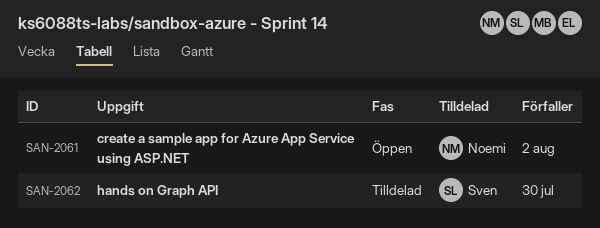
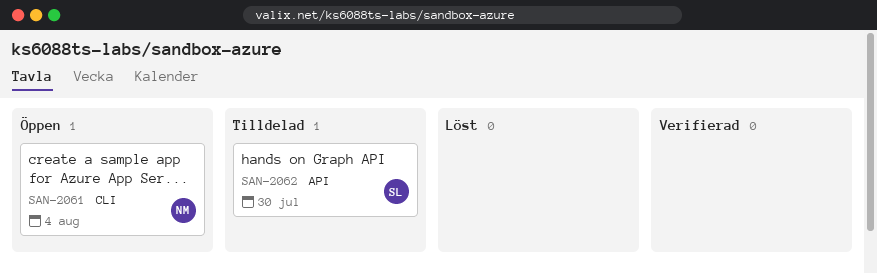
SAN-2061, due: Aug 2 -> Aug 4

